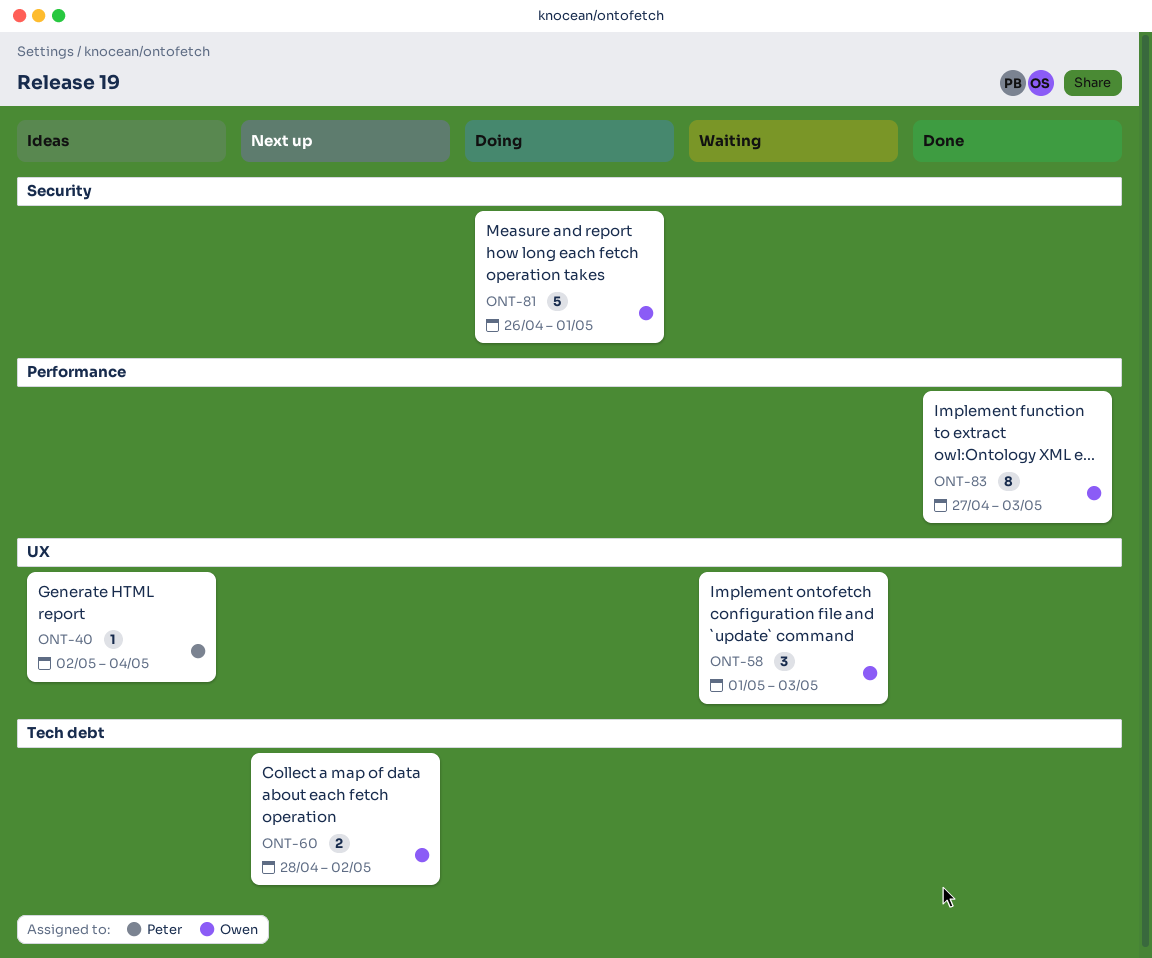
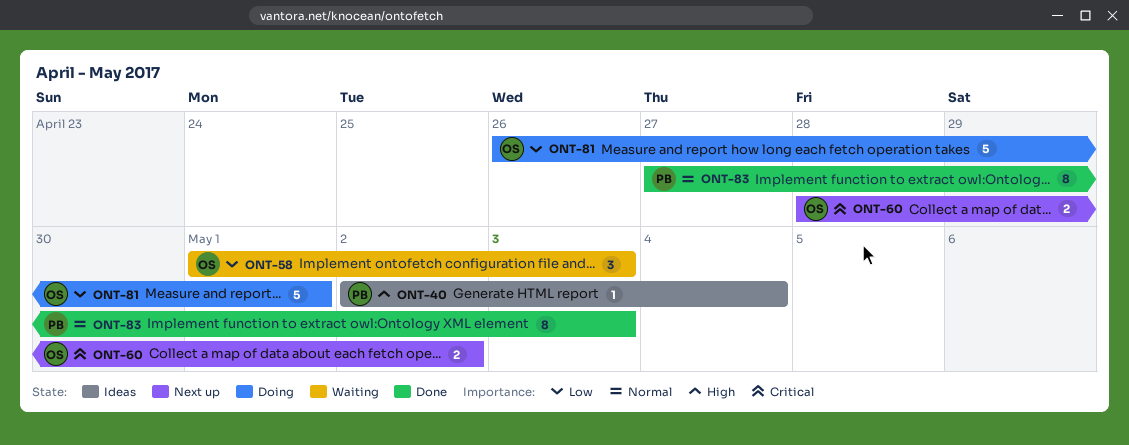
ONT-83, owner: Owen -> Peter

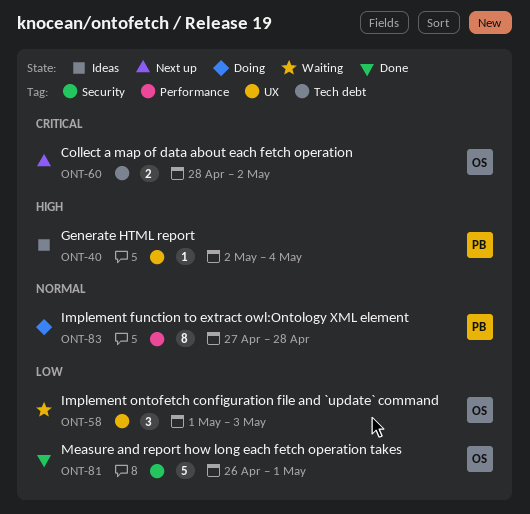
ONT-81, status: Doing -> Done
ONT-83, status: Done -> Doing
ONT-83, due: May 3 -> Apr 28

